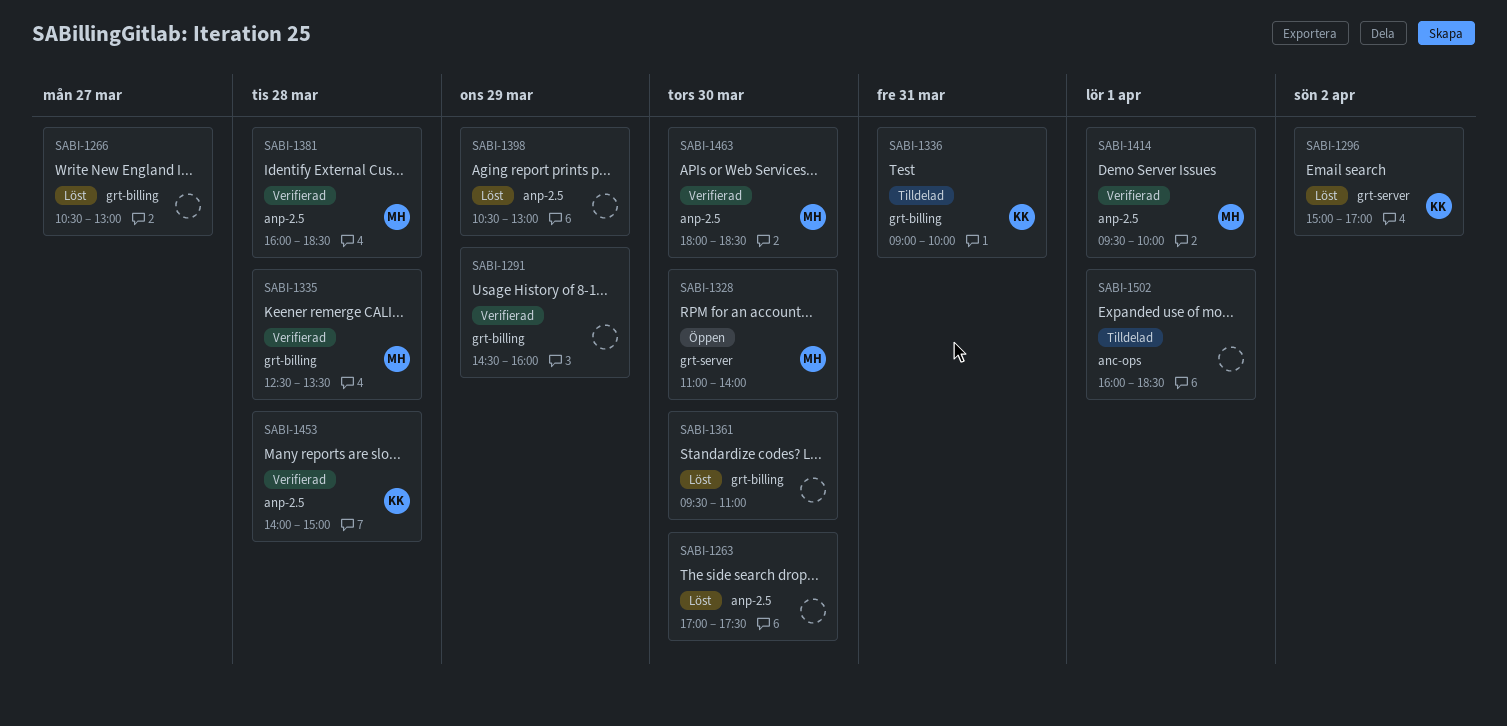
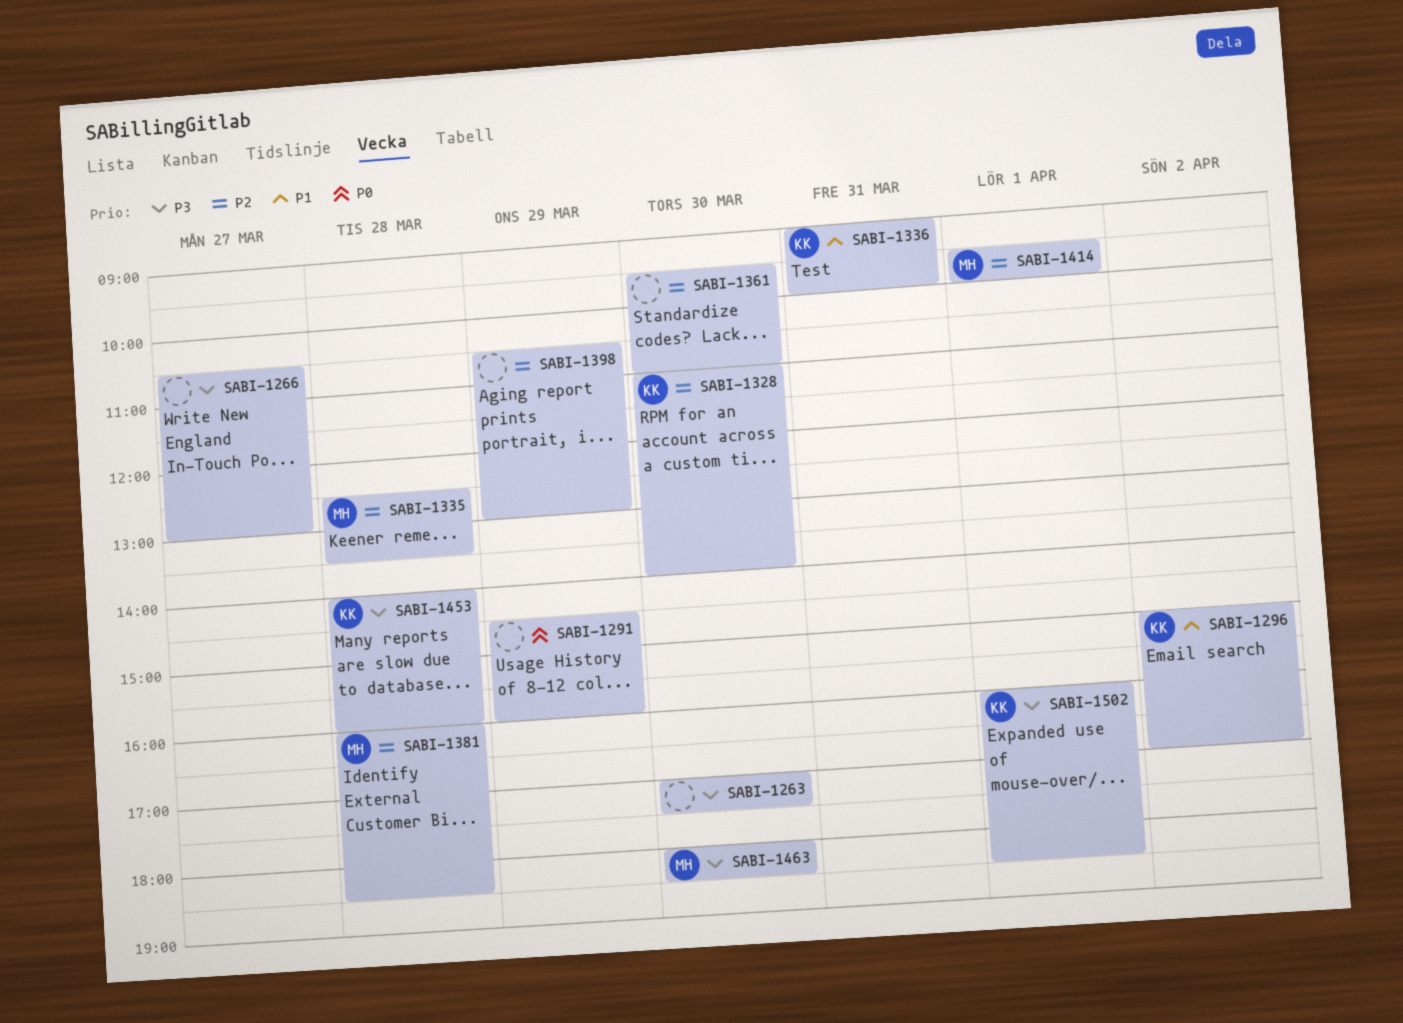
SABI-1328, owner: MH -> KK
SABI-1453, ends: 15:00 -> 16:00
SABI-1502, owner: none -> KK

